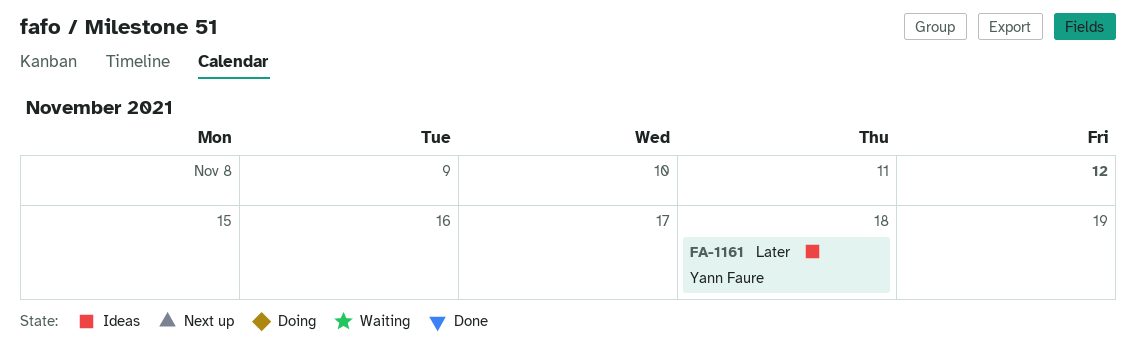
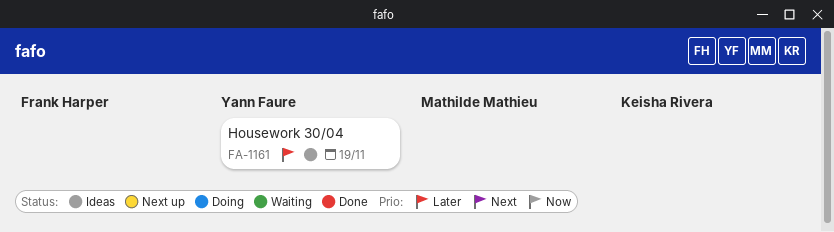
FA-1161, due: Nov 18 -> Nov 19

